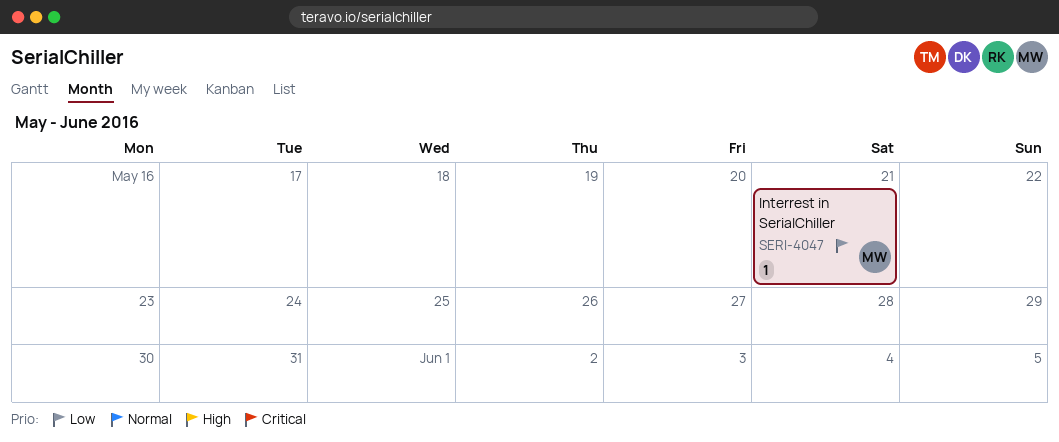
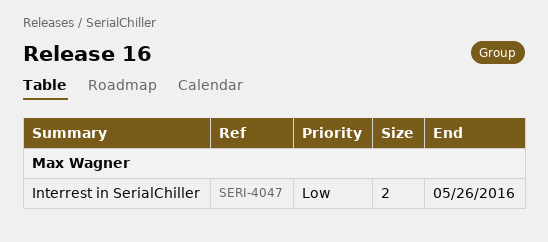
SERI-4047, estimate: 1 -> 2
SERI-4047, due: May 21 -> May 26

